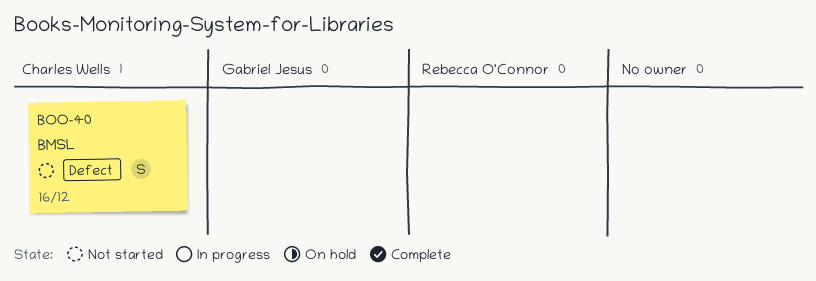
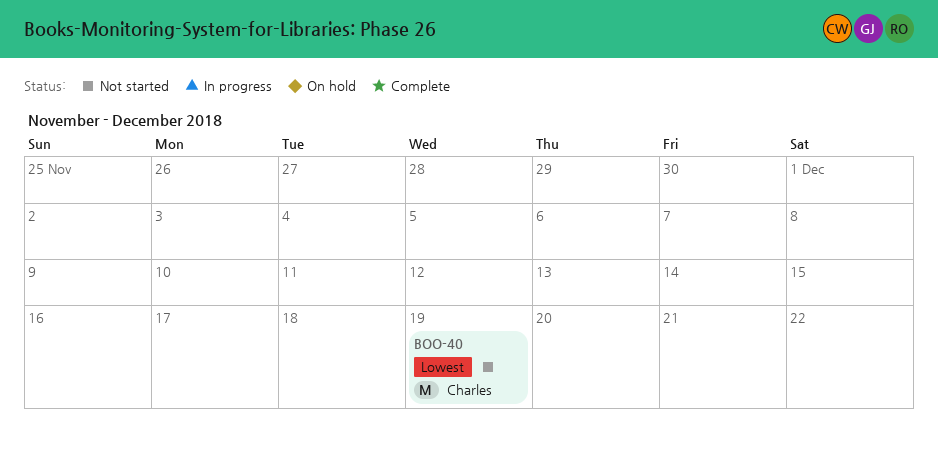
BOO-40, estimate: S -> M
BOO-40, due: Dec 16 -> Dec 19

